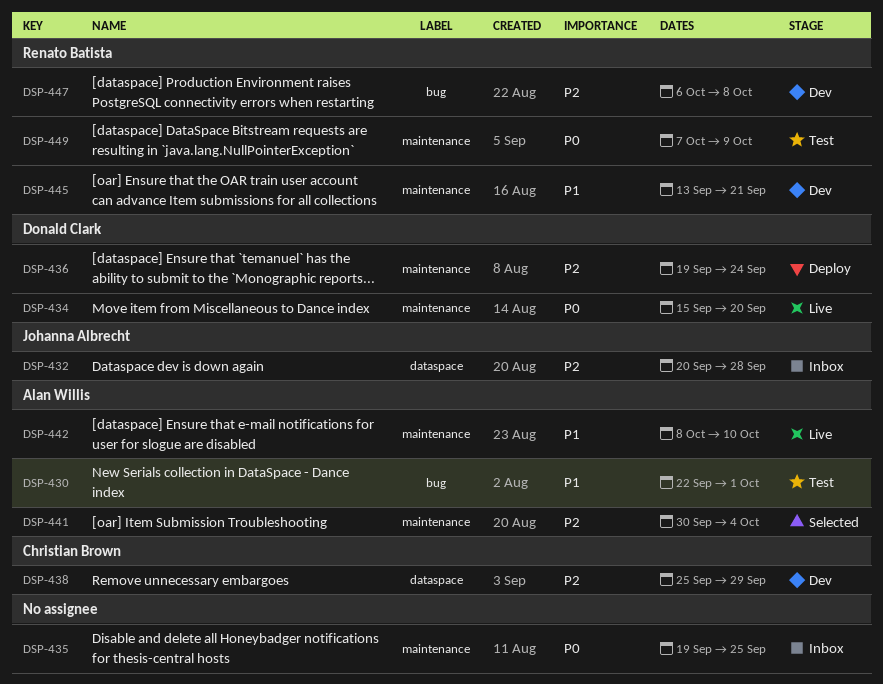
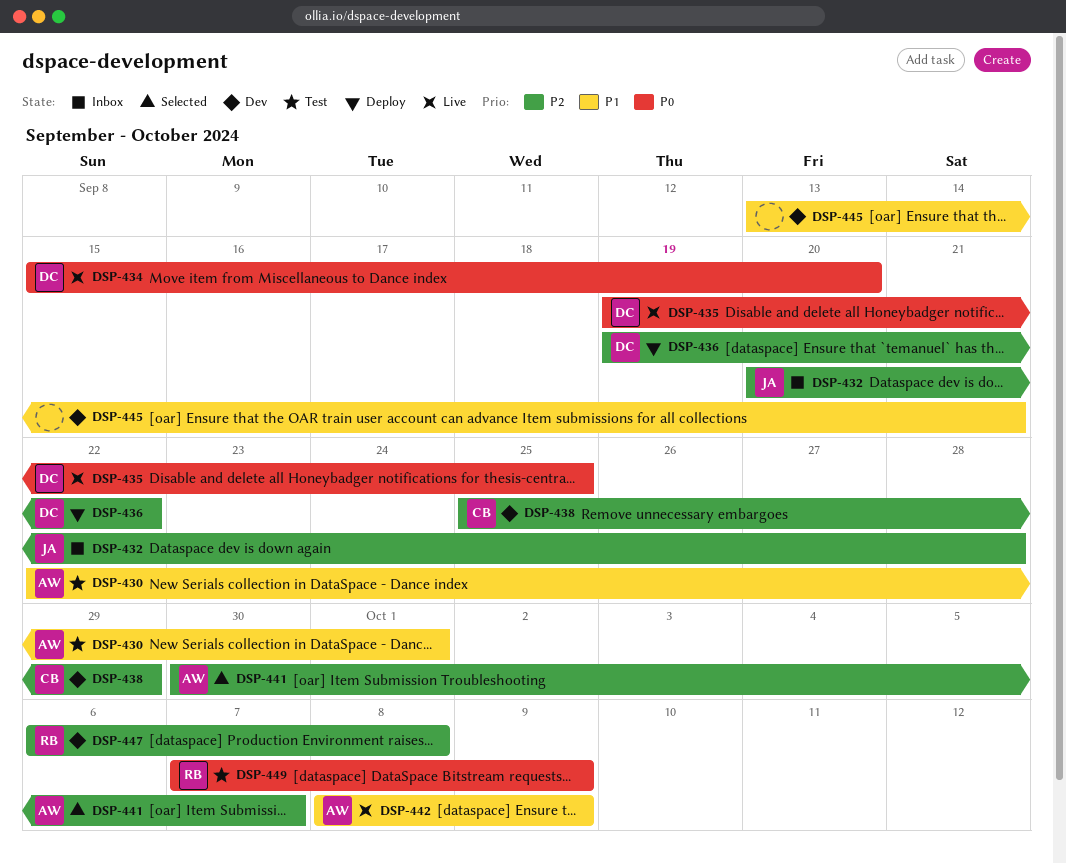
DSP-435, status: Inbox -> Live
DSP-435, owner: none -> Donald Clark
DSP-436, due: Sep 24 -> Sep 22
DSP-441, due: Oct 4 -> Oct 7
DSP-442, due: Oct 10 -> Oct 9
DSP-445, owner: Renato Batista -> none

